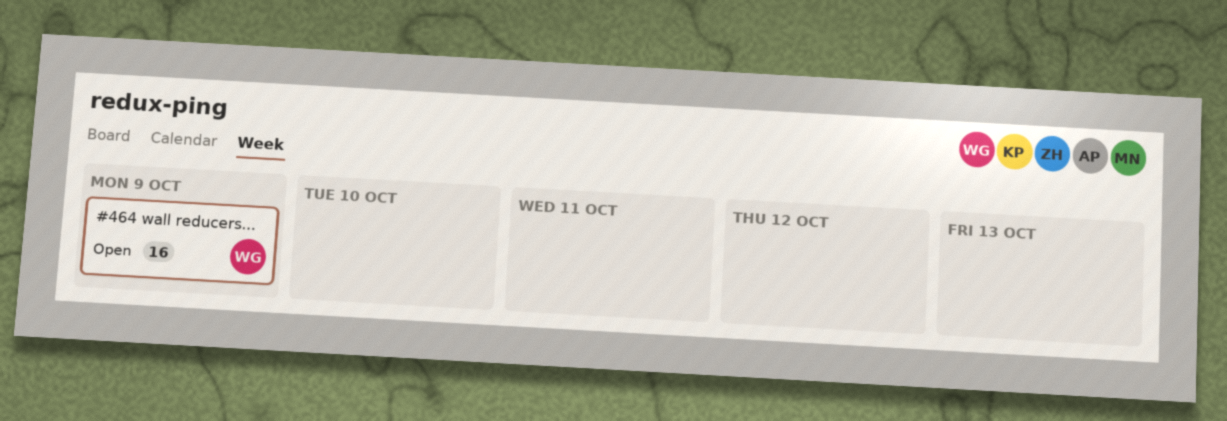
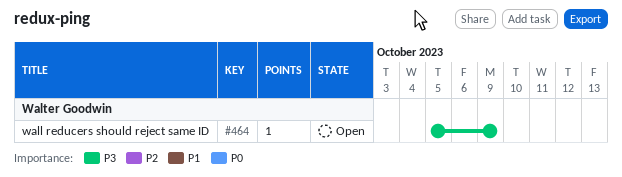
#464, estimate: 16 -> 1

